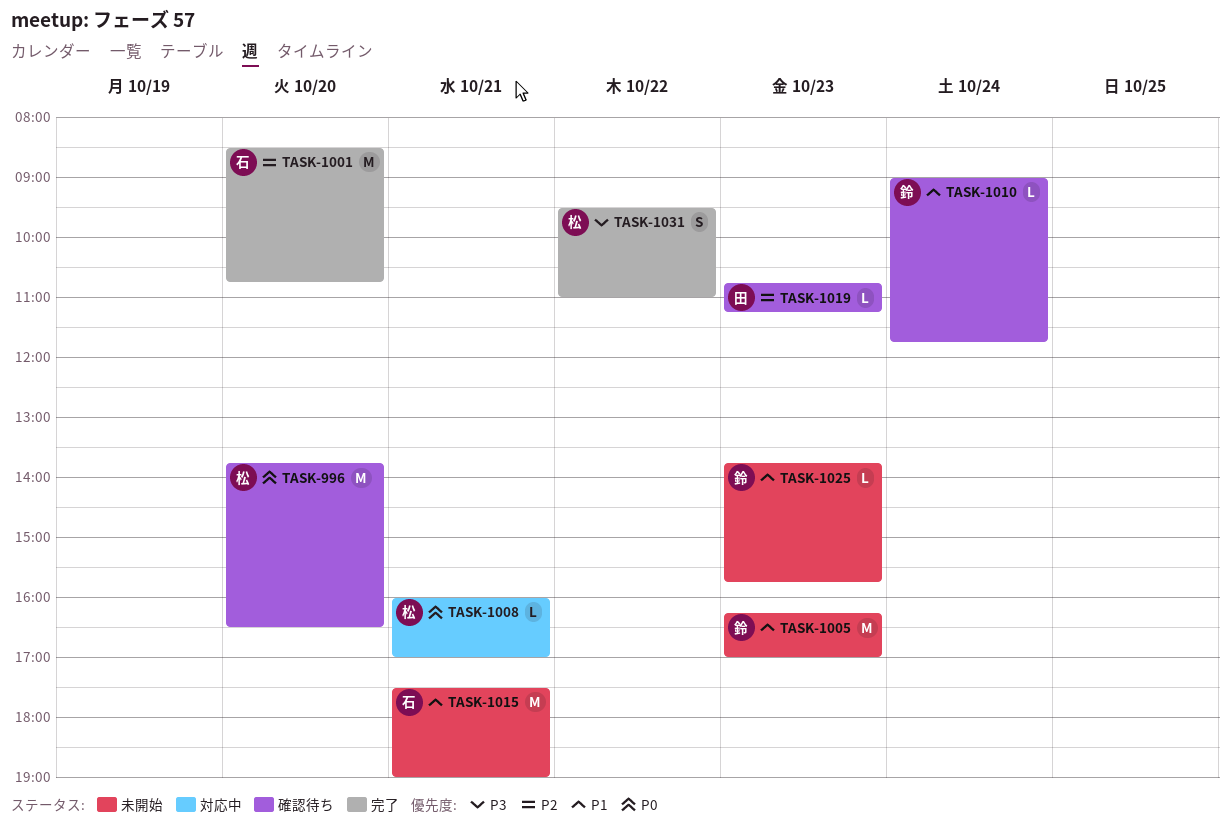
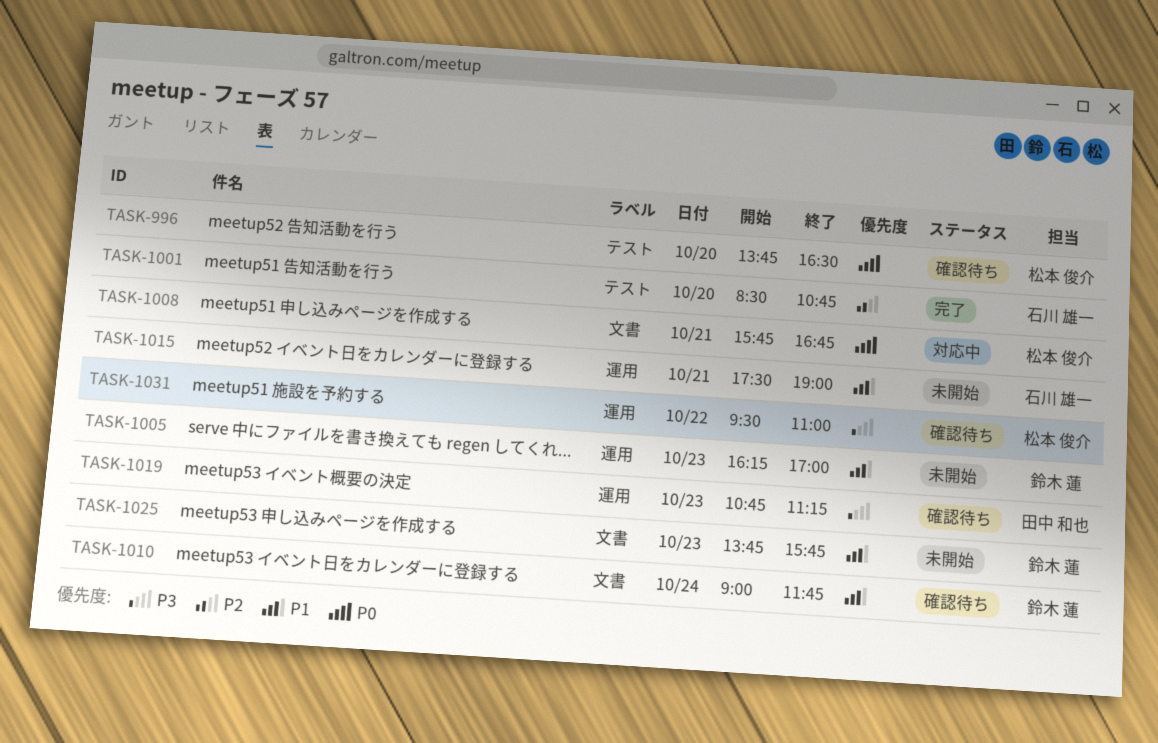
TASK-1008, begins: 16:00 -> 15:45
TASK-1008, ends: 17:00 -> 16:45
TASK-1019, priority: P2 -> P3
TASK-1031, status: 完了 -> 確認待ち

